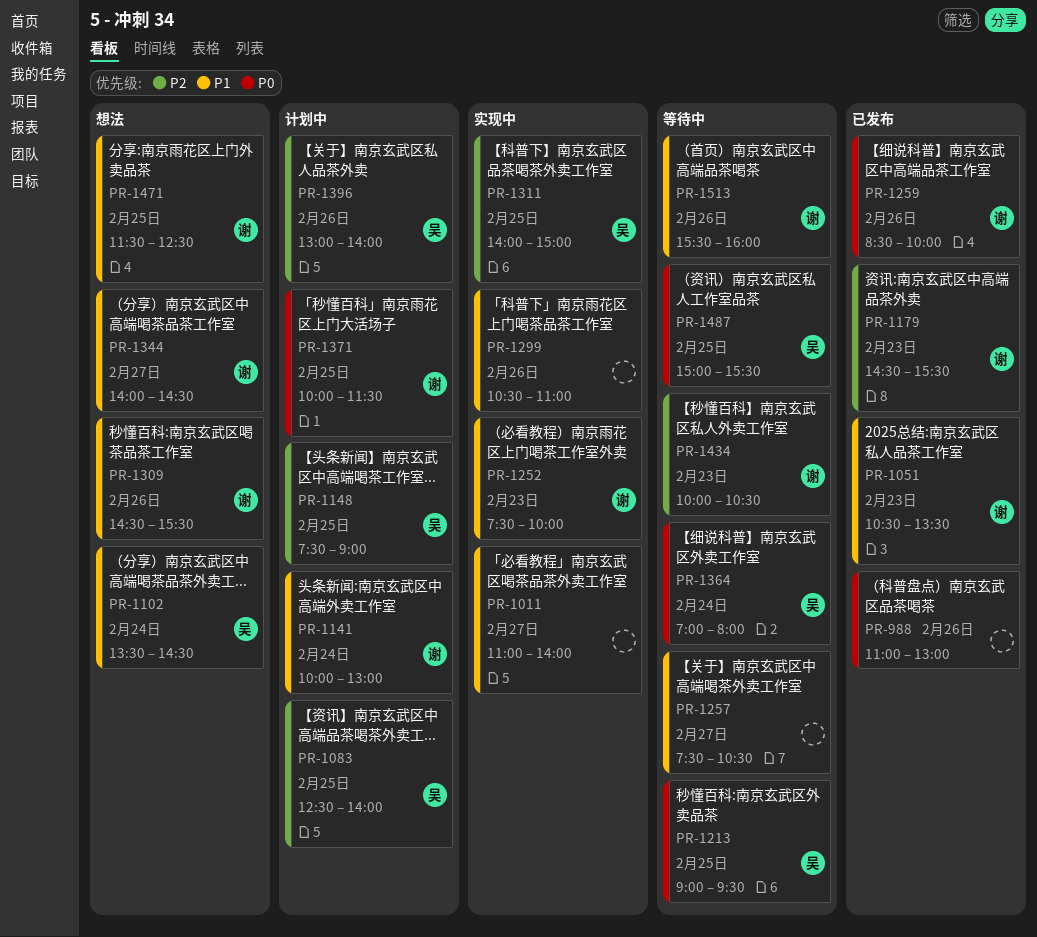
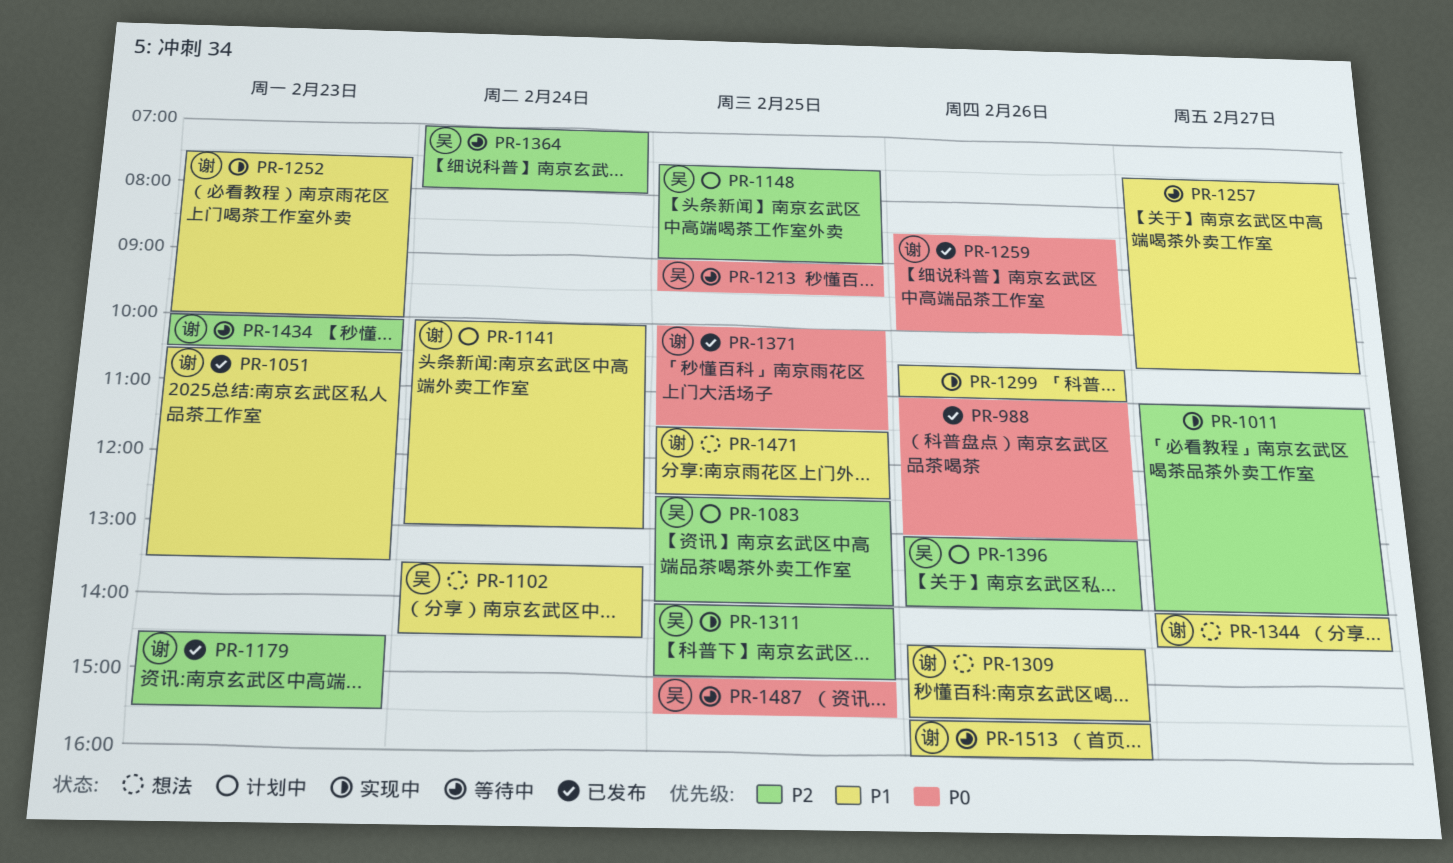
PR-1011, priority: P1 -> P2
PR-1364, priority: P0 -> P2
PR-1371, status: 计划中 -> 已发布

